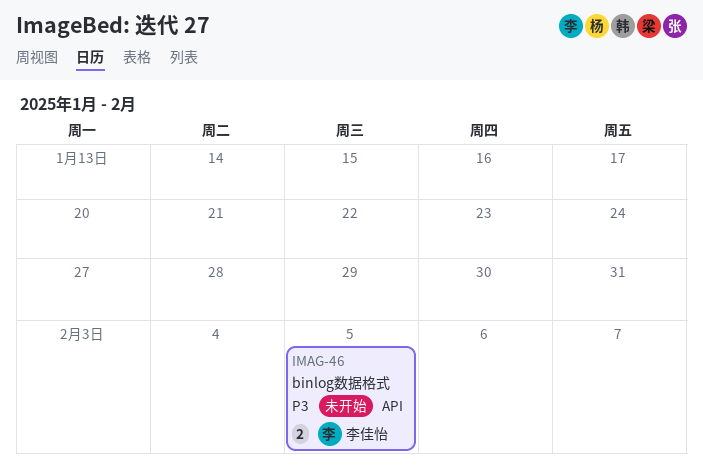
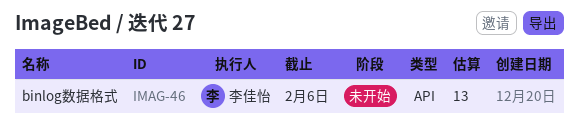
IMAG-46, estimate: 2 -> 13
IMAG-46, due: Feb 5 -> Feb 6

